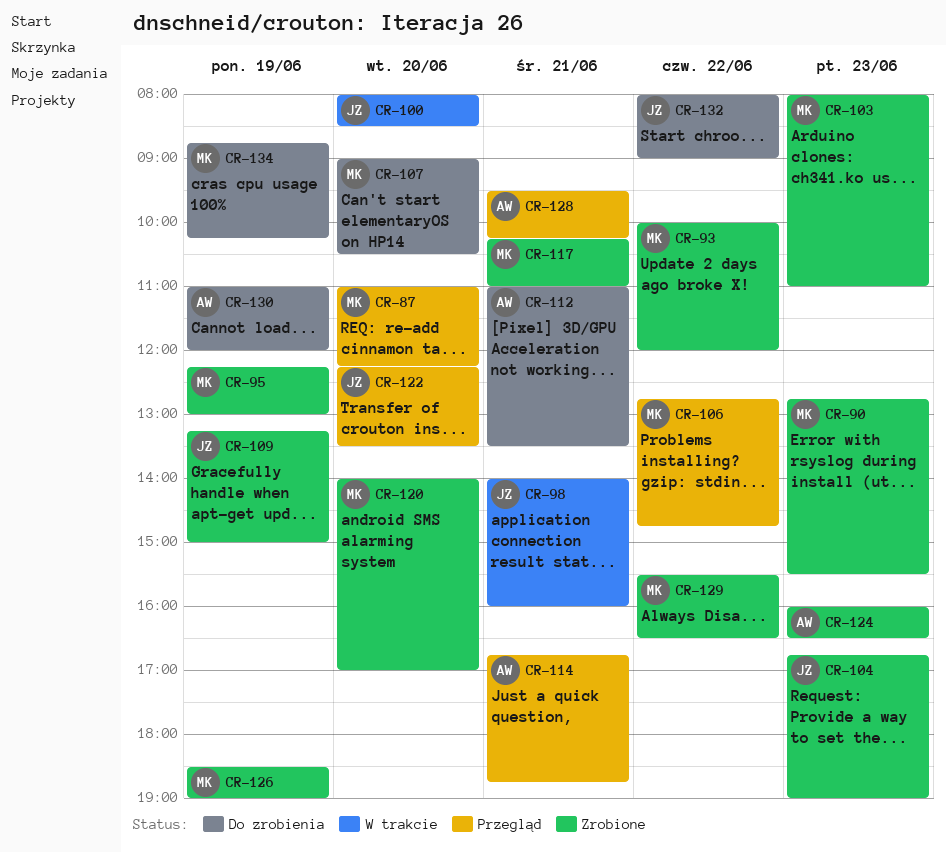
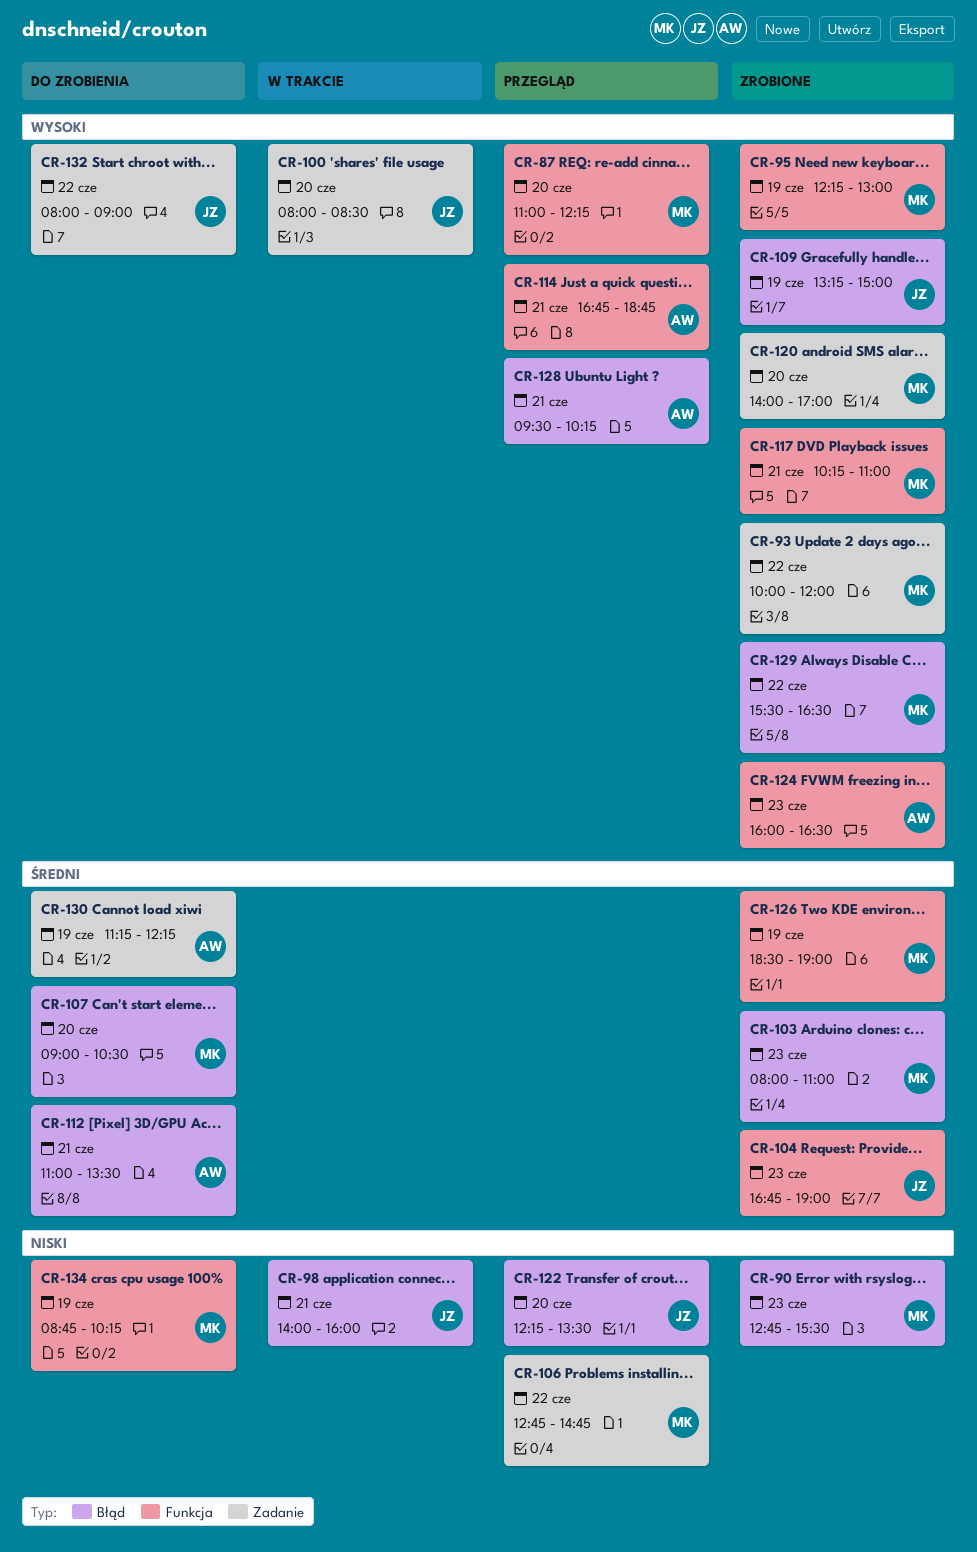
CR-130, begins: 11:00 -> 11:15
CR-130, ends: 12:00 -> 12:15

